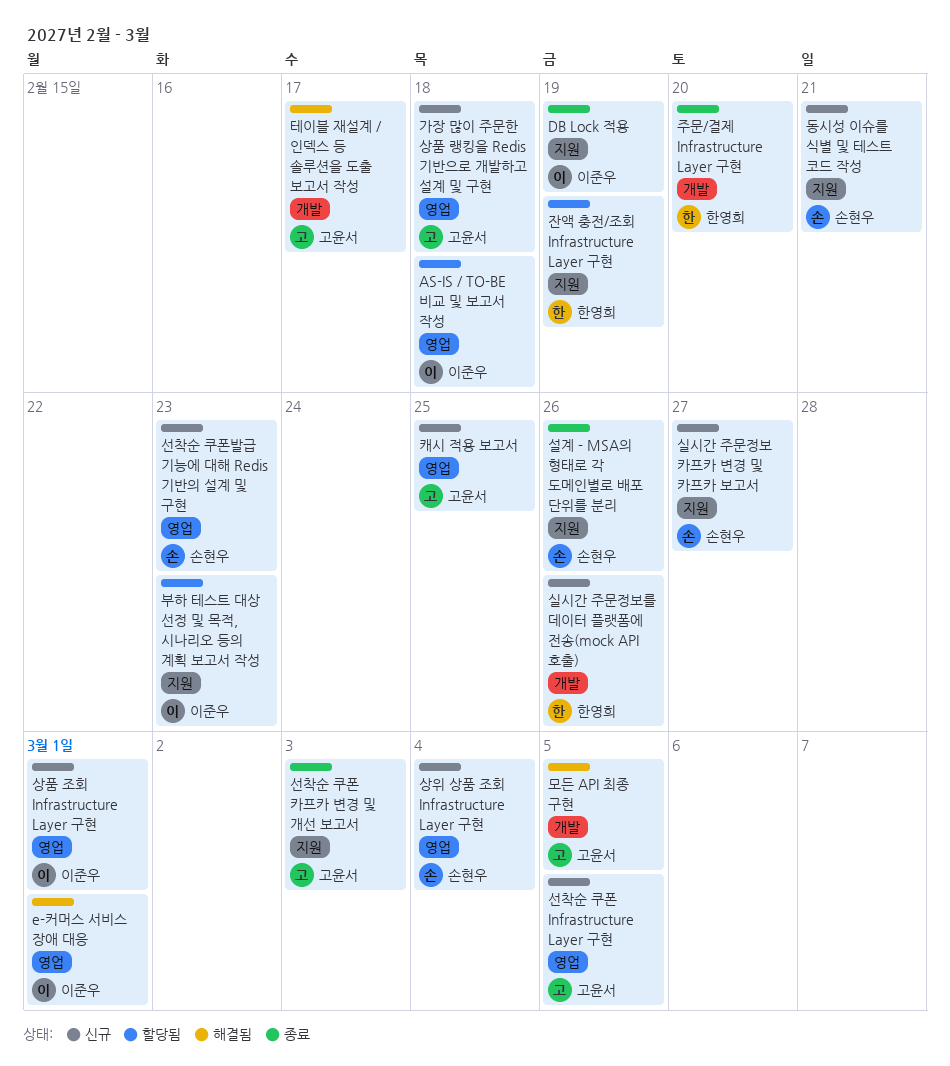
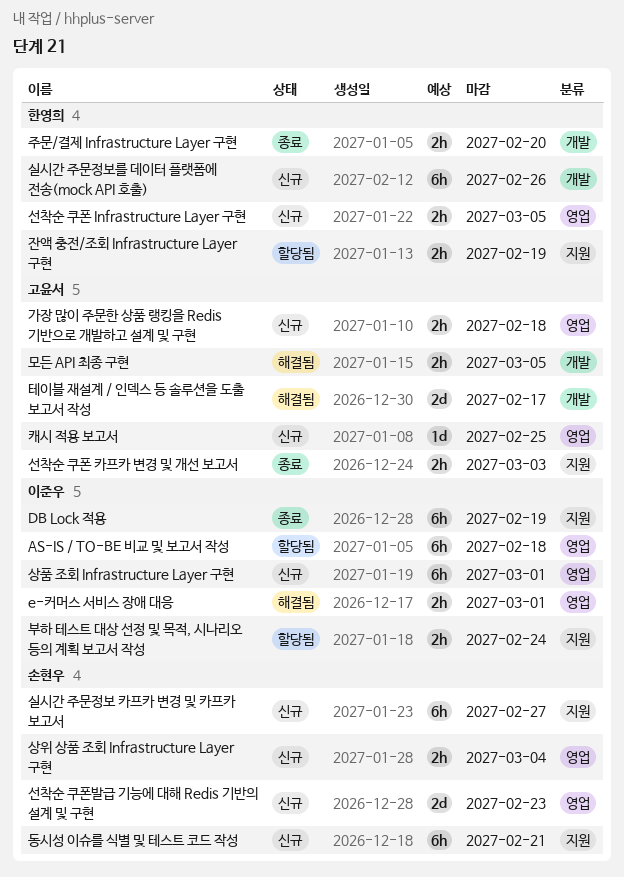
부하 테스트 대상 선정 및 목적, 시나리오 등의 계획 보고서 작성, due: Feb 23 -> Feb 24
선착순 쿠폰 Infrastructure Layer 구현, owner: 고윤서 -> 한영희
설계 - MSA의 형태로 각 도메인별로 배포 단위를 분리: present -> none

